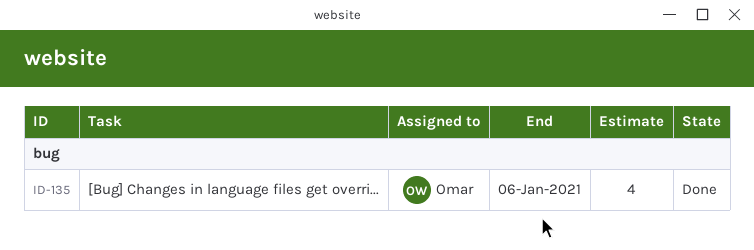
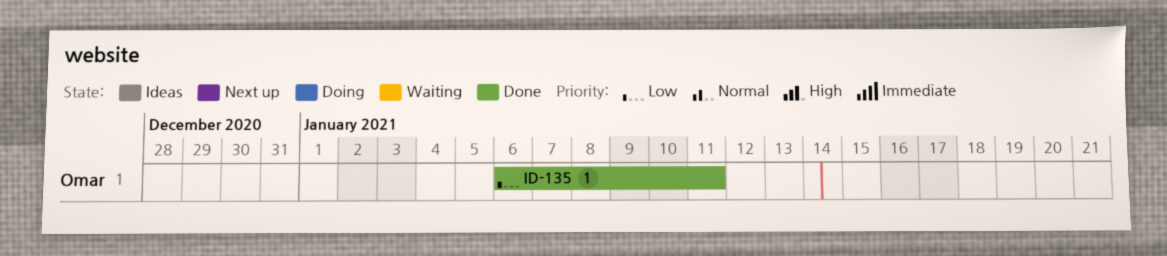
ID-135, estimate: 4 -> 1
ID-135, due: Jan 6 -> Jan 11

